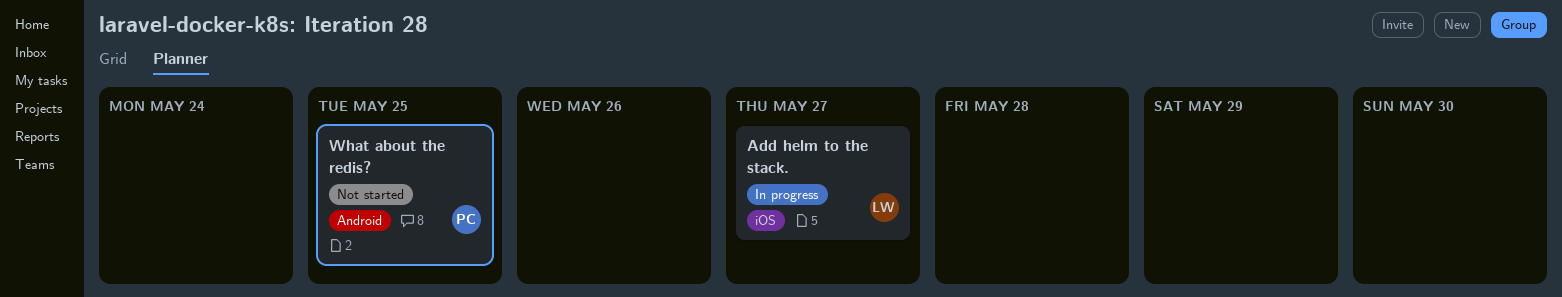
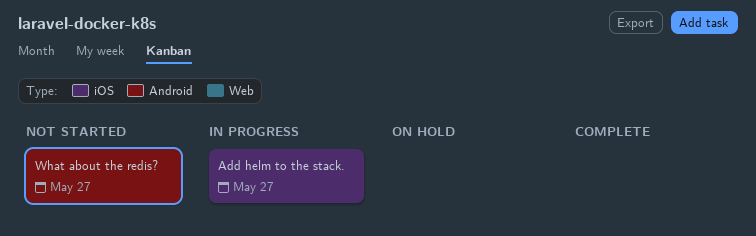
What about the redis?, due: May 25 -> May 27

